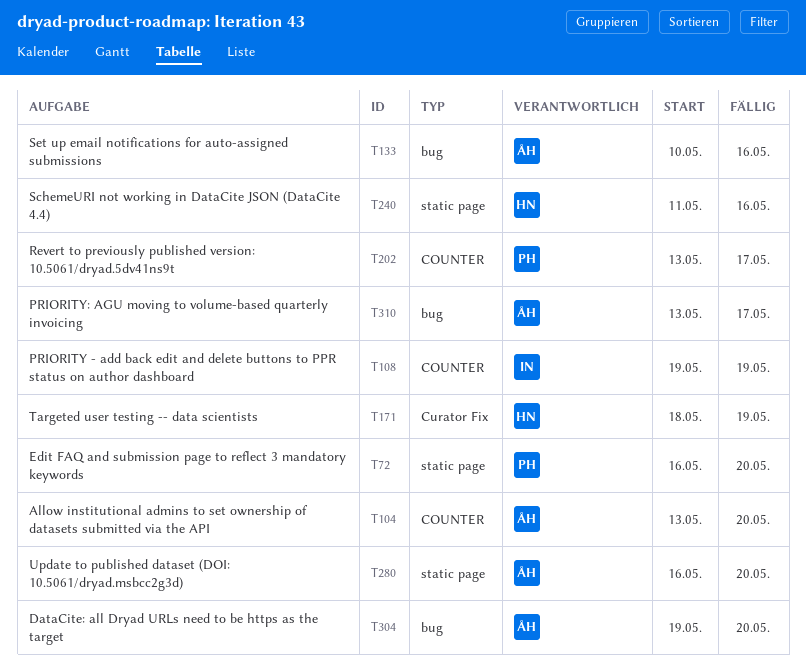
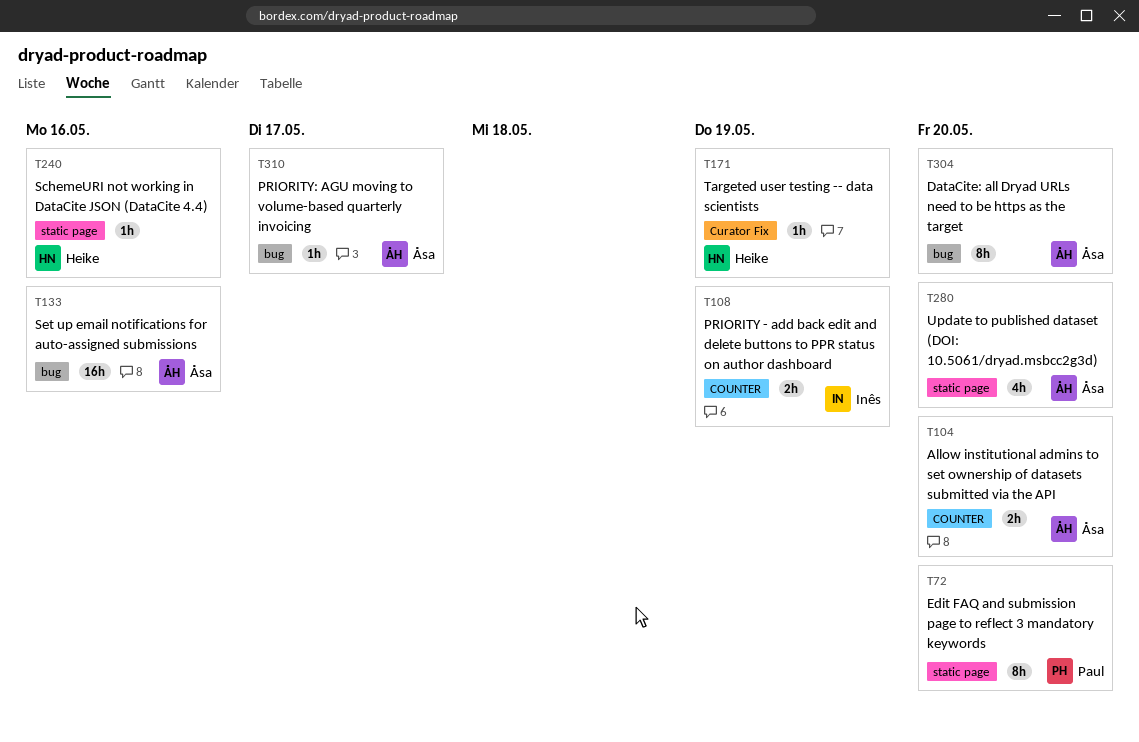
T202: present -> none

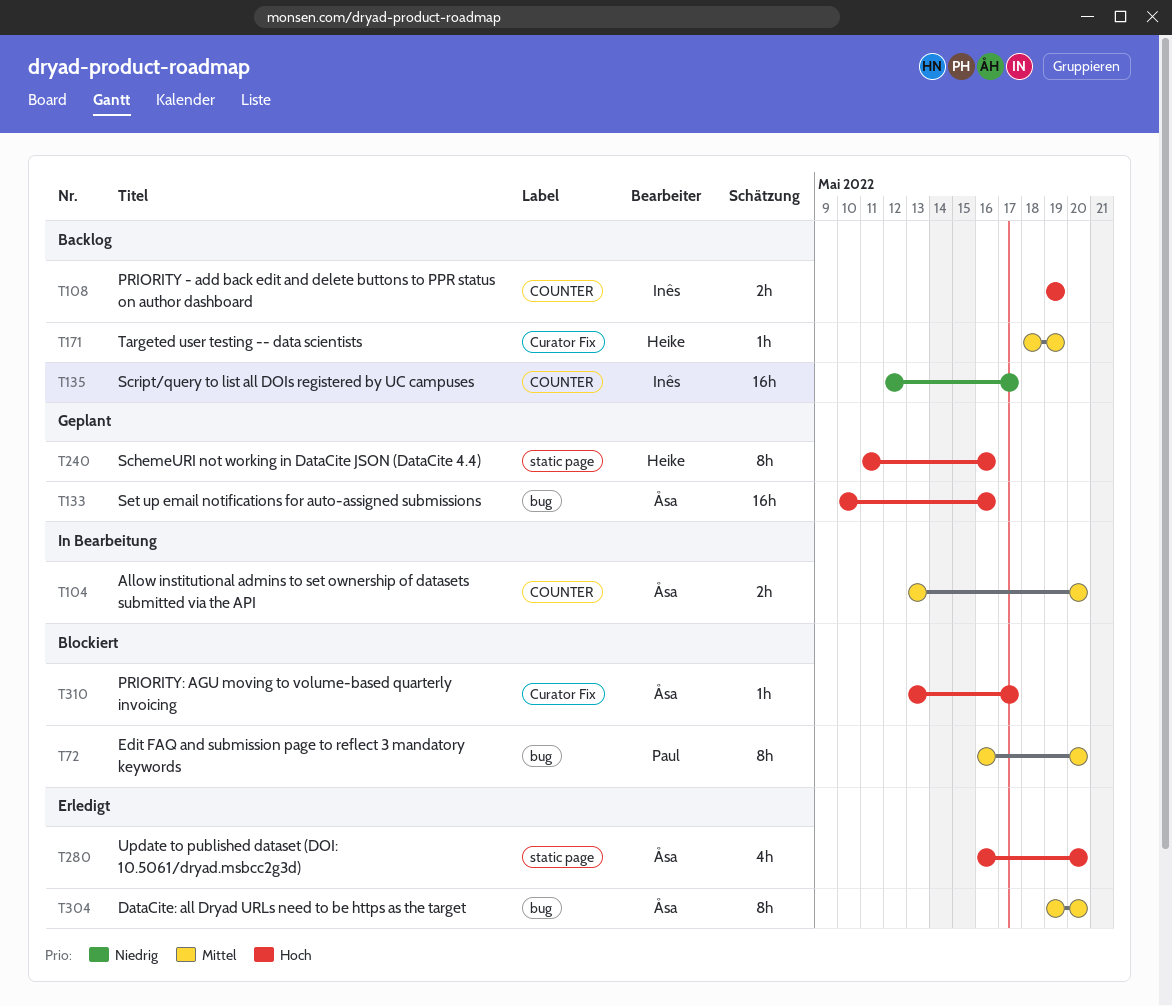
T72, label: static page -> bug
T135: none -> present
T240, estimate: 1h -> 8h
T310, label: bug -> Curator Fix

